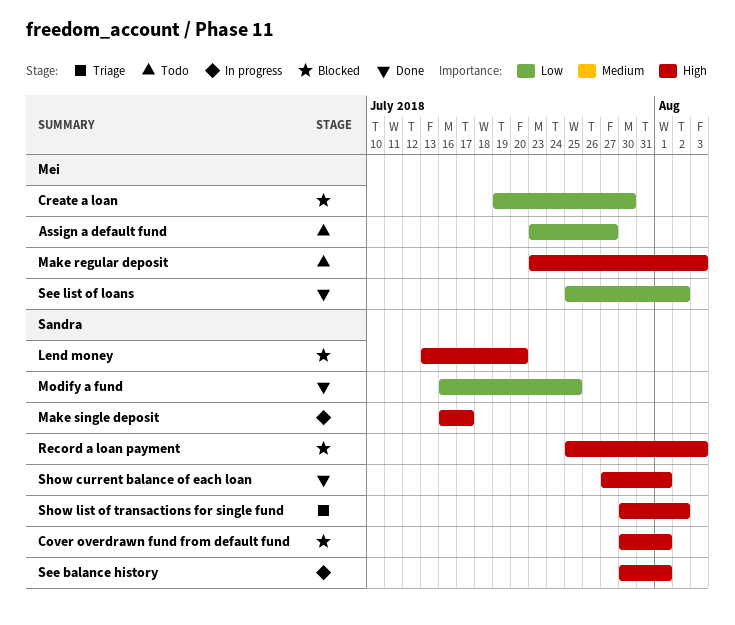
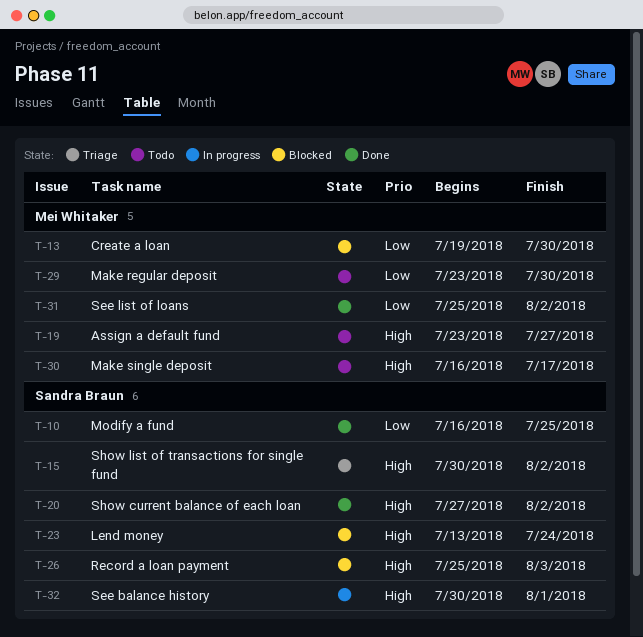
Assign a default fund, priority: Low -> High
Cover overdrawn fund from default fund: present -> none
Lend money, due: Jul 20 -> Jul 24
Make regular deposit, priority: High -> Low
Make regular deposit, due: Aug 3 -> Jul 30
Make single deposit, status: In progress -> Todo
Make single deposit, owner: Sandra Braun -> Mei Whitaker
Show current balance of each loan, due: Aug 1 -> Aug 2

